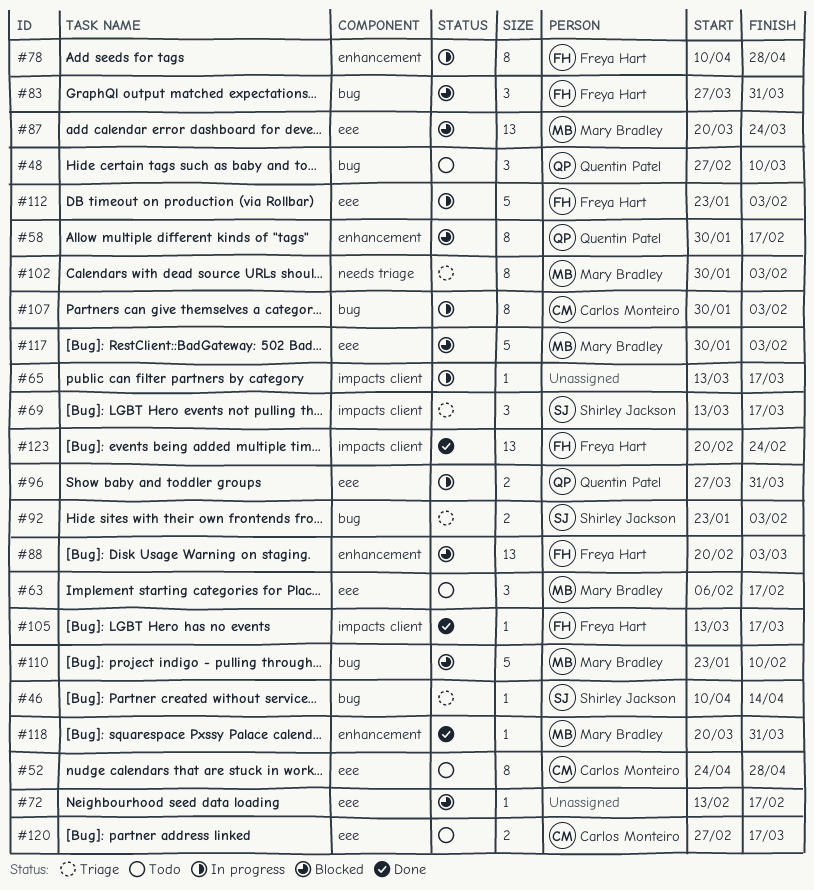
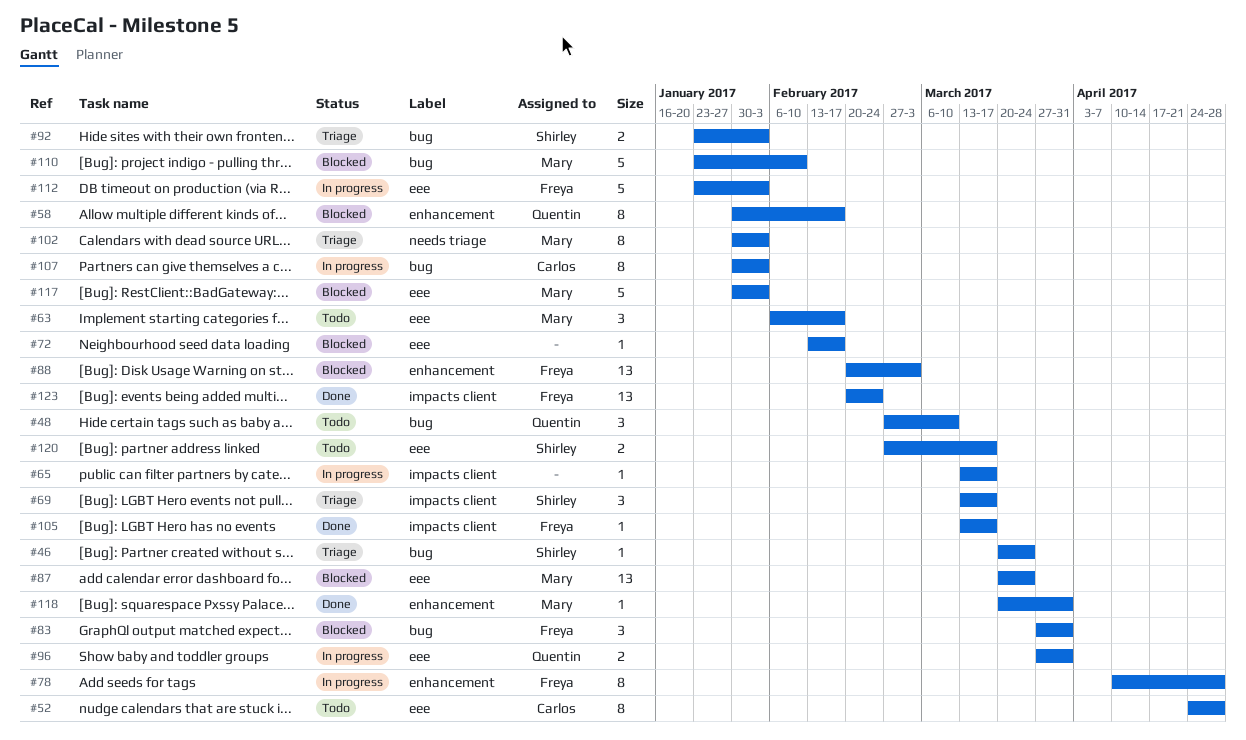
#46, start: Apr 10 -> Mar 20
#46, due: Apr 14 -> Mar 24
#120, owner: Carlos Monteiro -> Shirley Jackson

